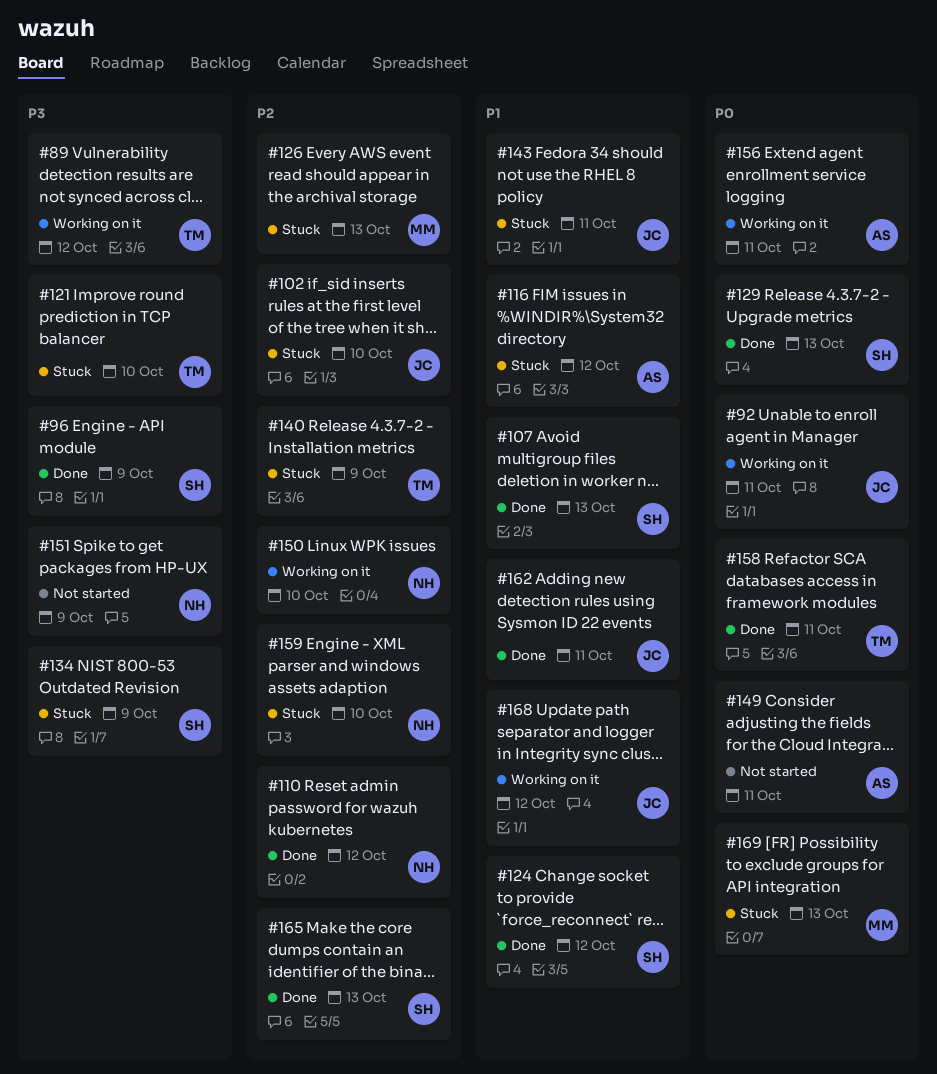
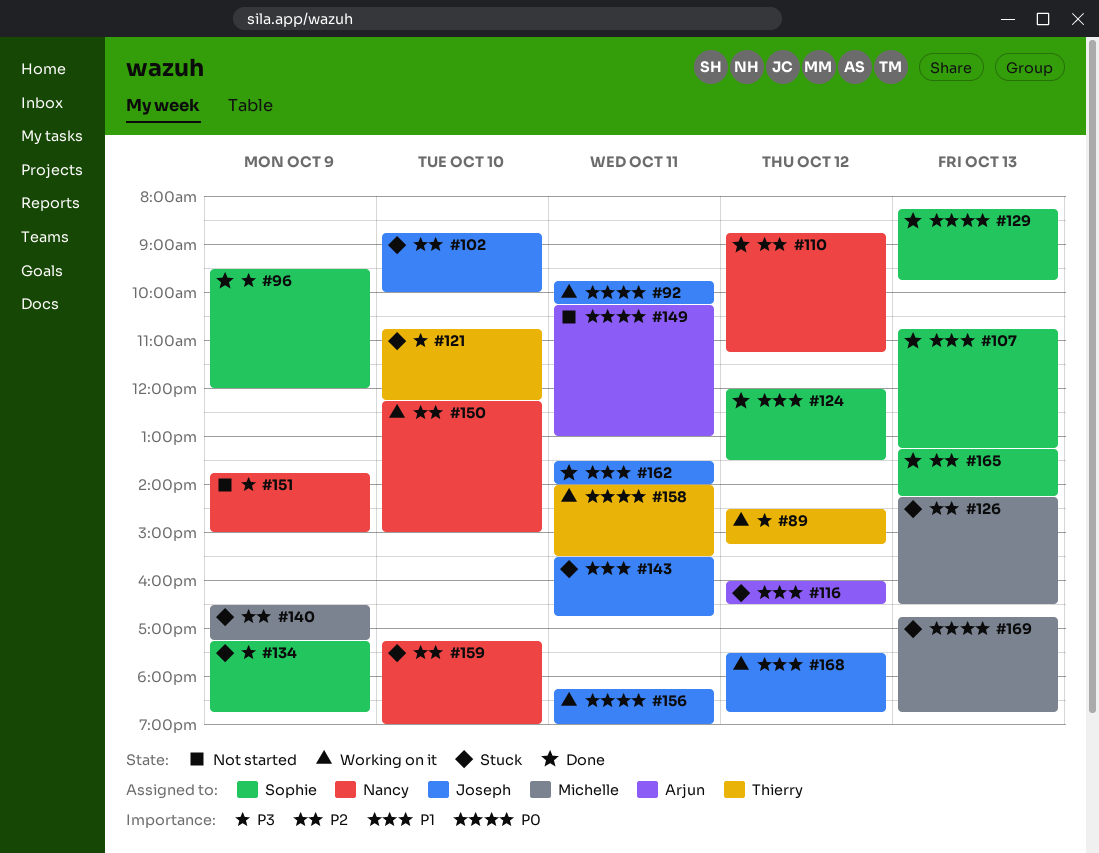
#140, owner: Thierry -> Michelle
#156, owner: Arjun -> Joseph
#158, status: Done -> Working on it

